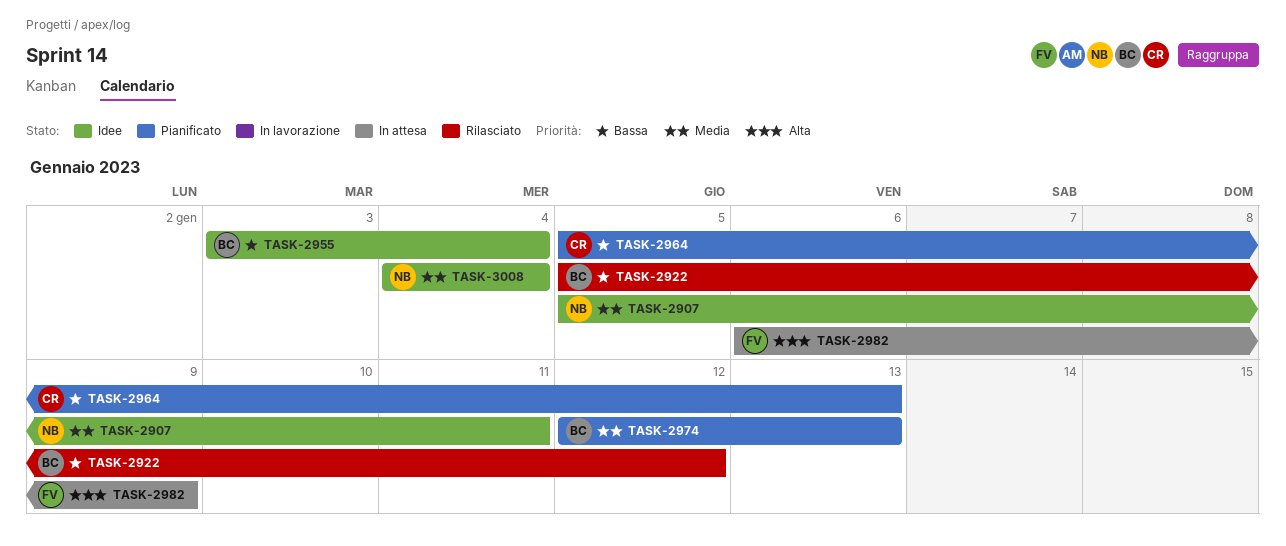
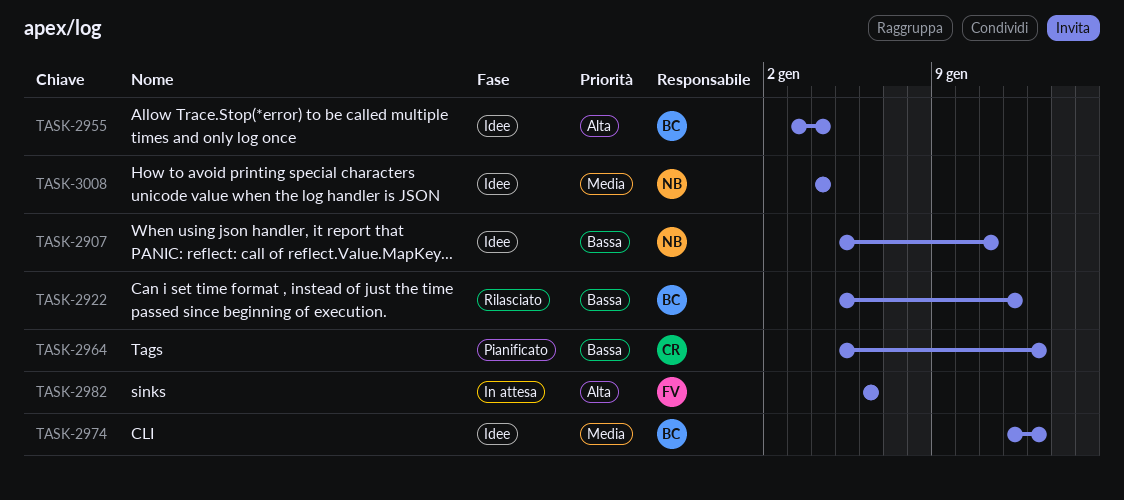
TASK-2907, priority: Media -> Bassa
TASK-2955, priority: Bassa -> Alta
TASK-2974, status: Pianificato -> Idee
TASK-2982, due: Jan 9 -> Jan 6

